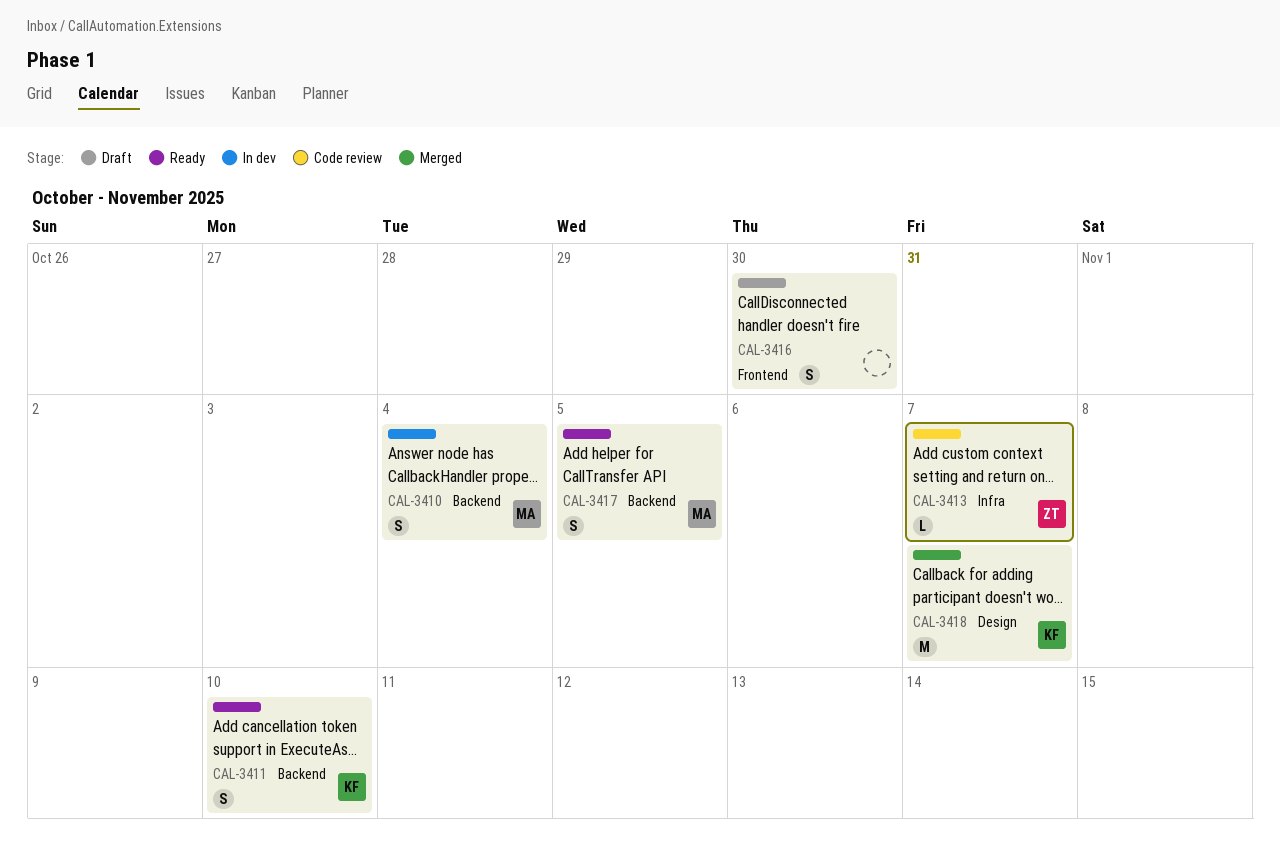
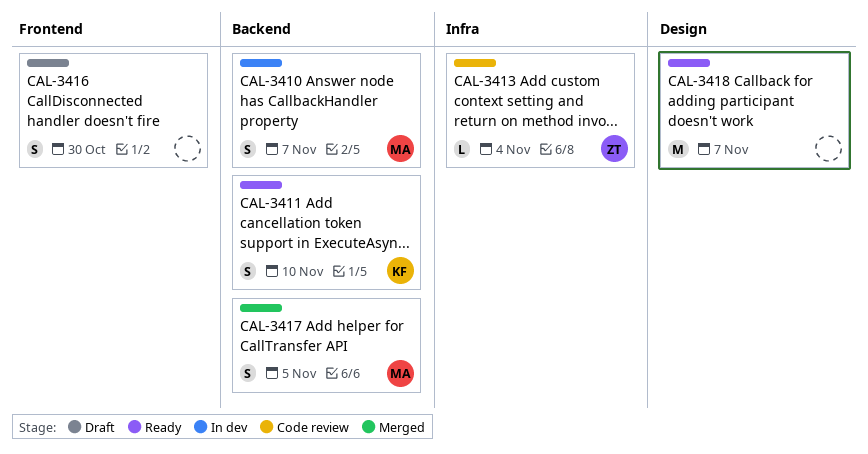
CAL-3410, due: Nov 4 -> Nov 7
CAL-3413, due: Nov 7 -> Nov 4
CAL-3417, status: Ready -> Merged
CAL-3418, status: Merged -> Ready
CAL-3418, owner: KF -> none

